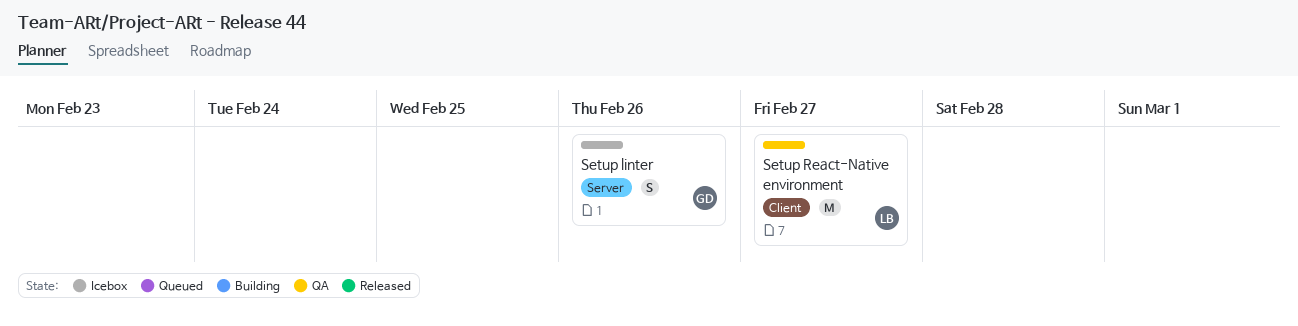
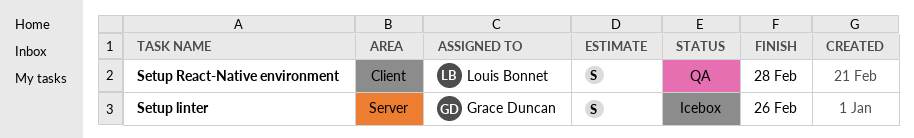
Setup React-Native environment, estimate: M -> S
Setup React-Native environment, due: Feb 27 -> Feb 28

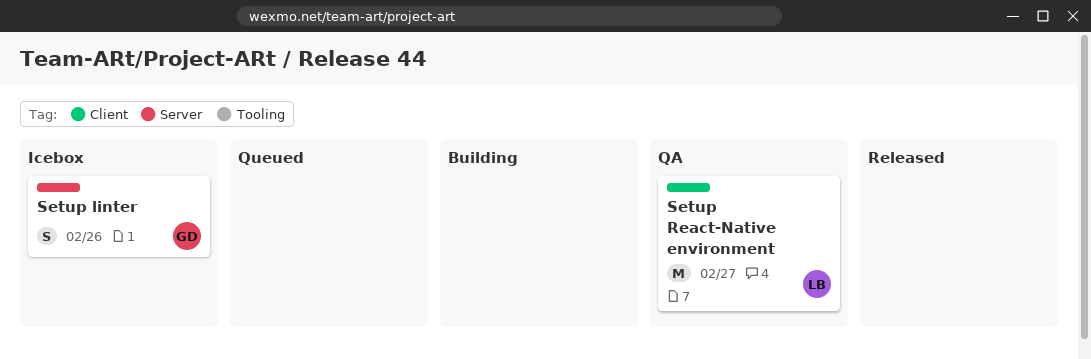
Setup React-Native environment, estimate: S -> M
Setup React-Native environment, due: Feb 28 -> Feb 27

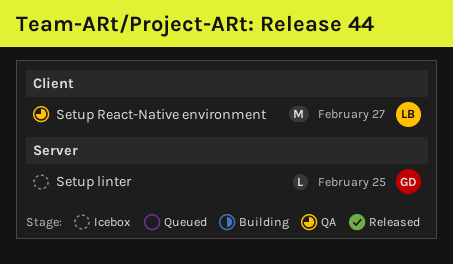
Setup linter, estimate: S -> L
Setup linter, due: Feb 26 -> Feb 25

